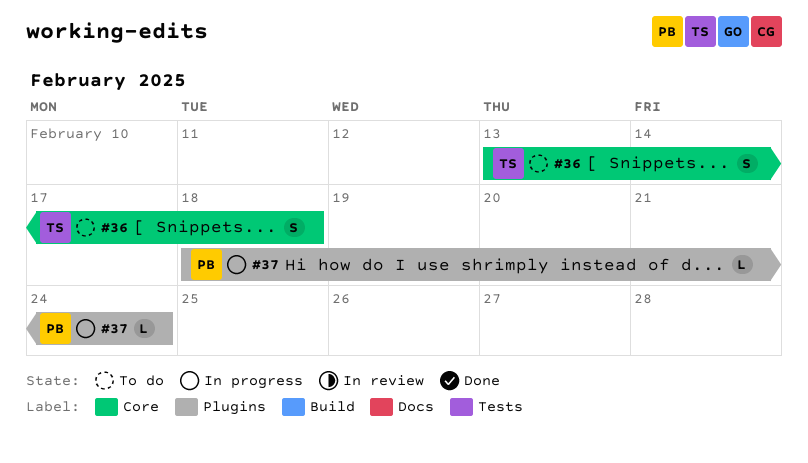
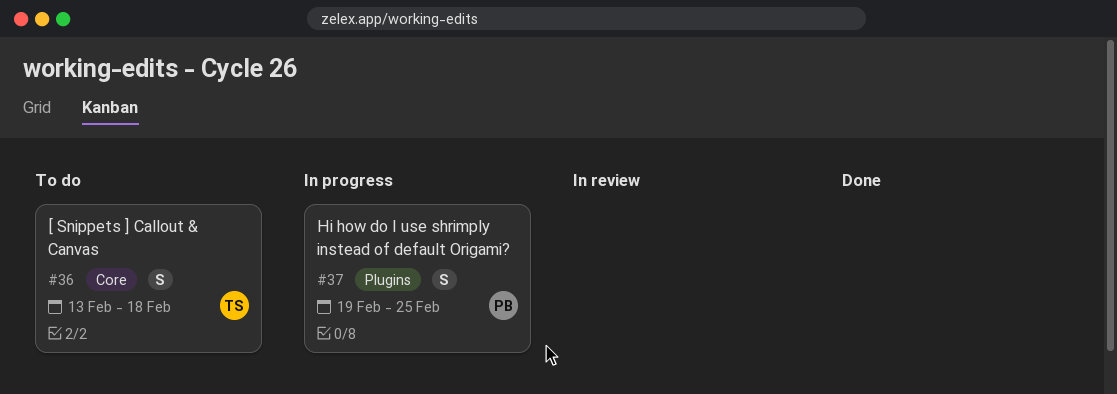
#37, estimate: L -> S
#37, start: Feb 18 -> Feb 19
#37, due: Feb 24 -> Feb 25

